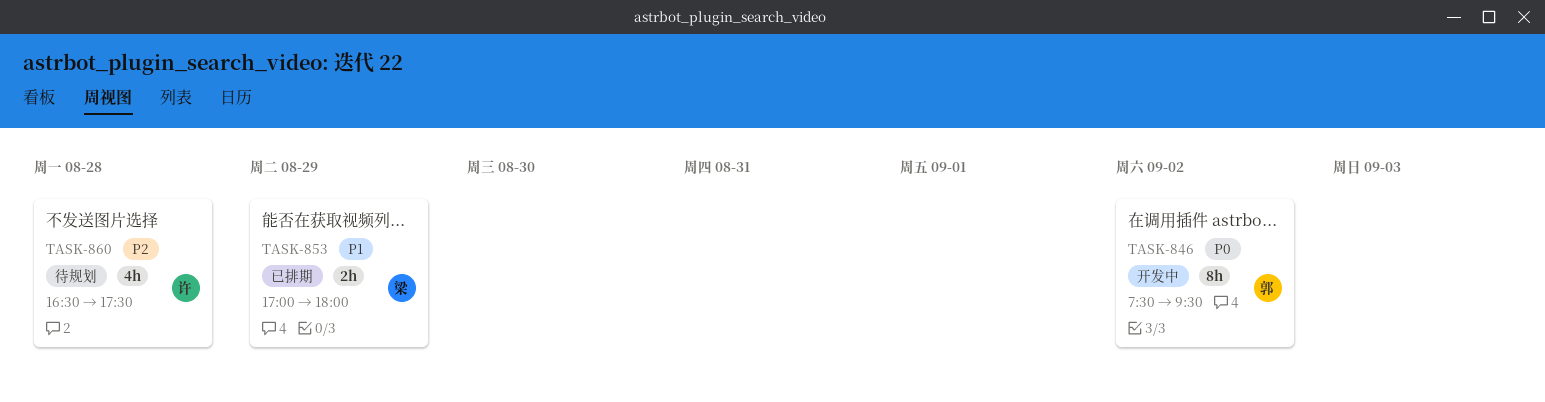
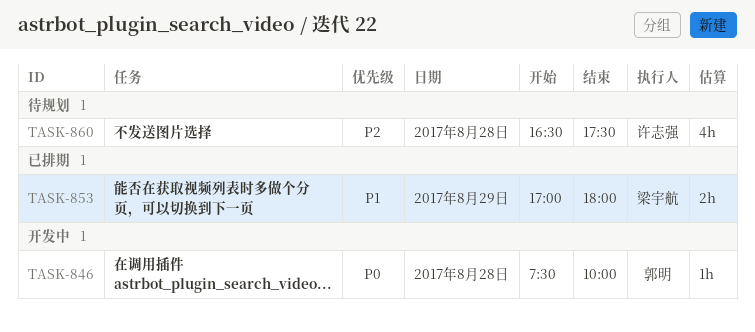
TASK-846, estimate: 8h -> 1h
TASK-846, day: Sep 2 -> Aug 28
TASK-846, ends: 09:30 -> 10:00

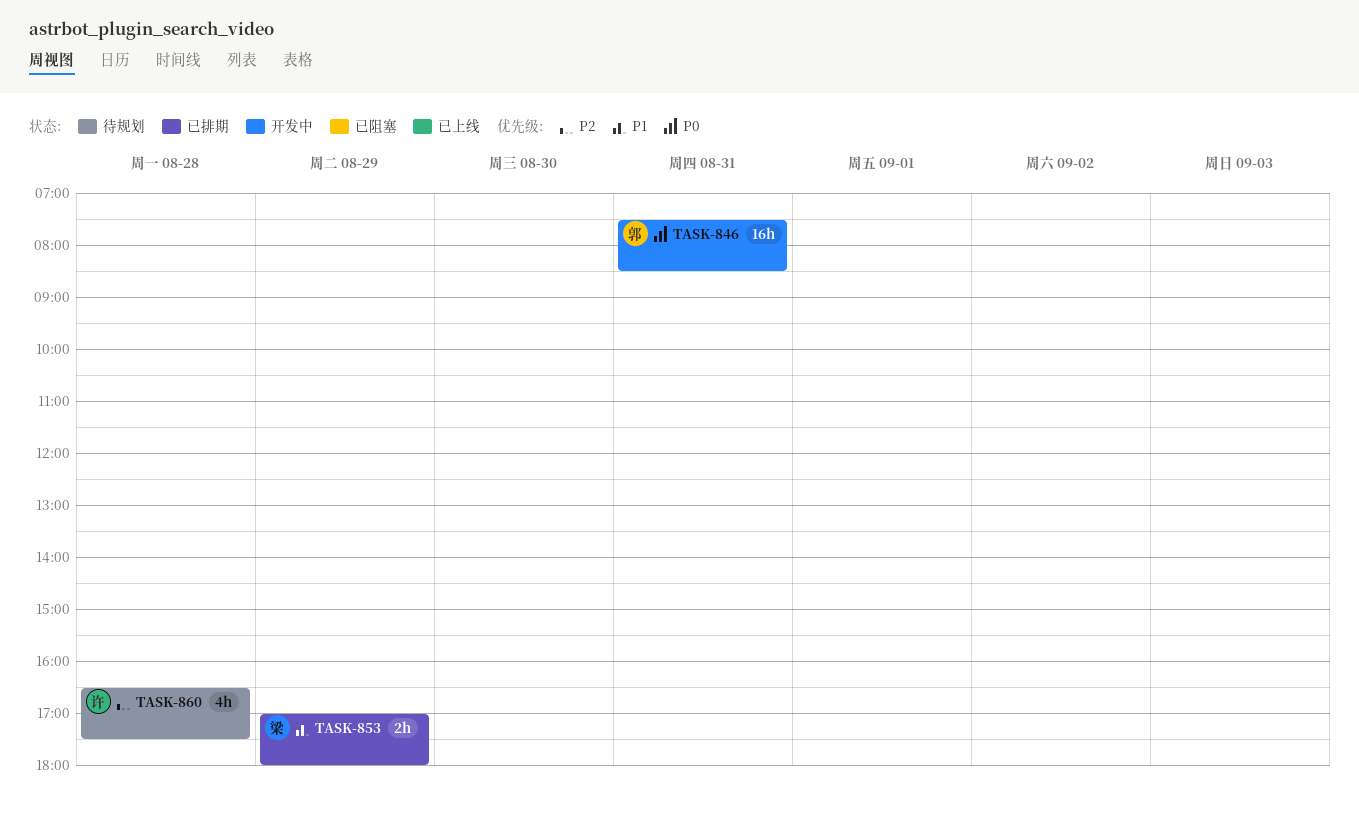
TASK-846, estimate: 1h -> 16h
TASK-846, day: Aug 28 -> Aug 31
TASK-846, ends: 10:00 -> 08:30

